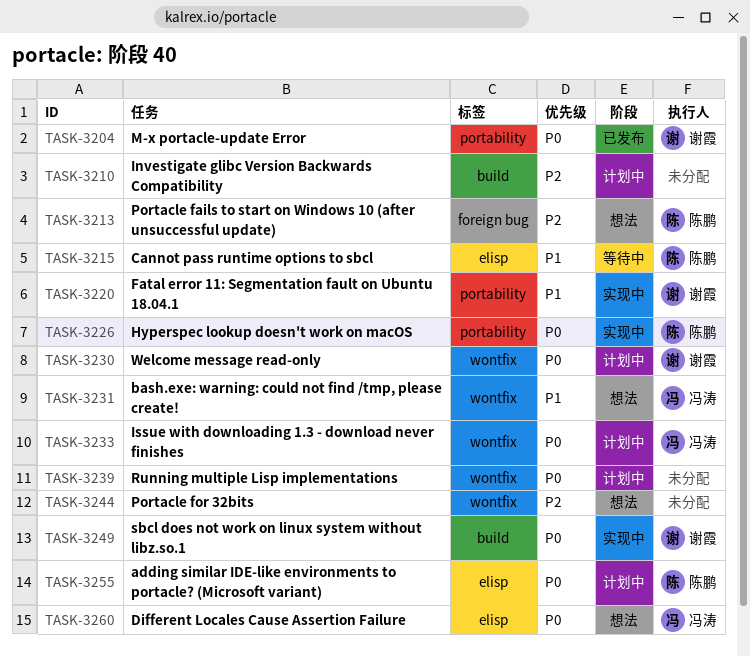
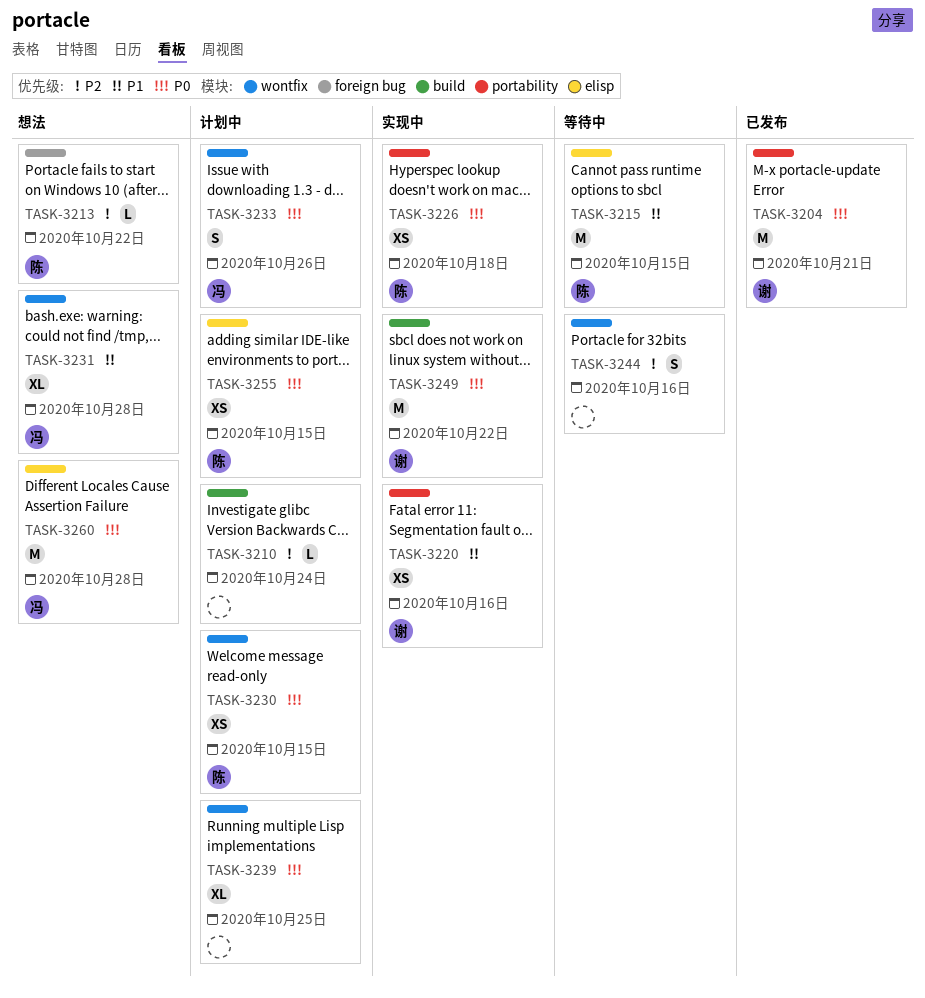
TASK-3230, owner: 谢霞 -> 陈鹏
TASK-3244, status: 想法 -> 等待中

